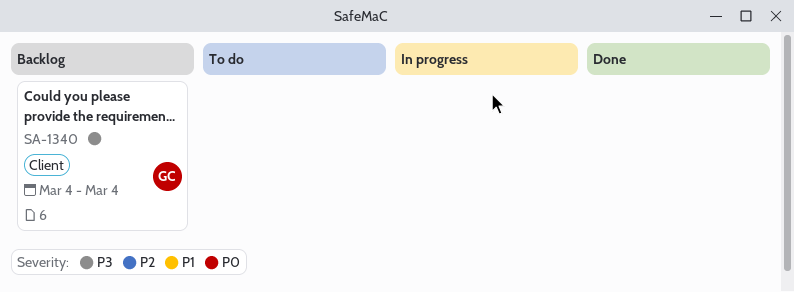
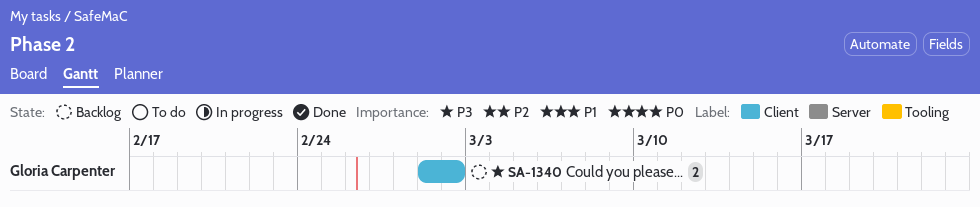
SA-1340, start: Mar 4 -> Mar 1
SA-1340, due: Mar 4 -> Mar 2

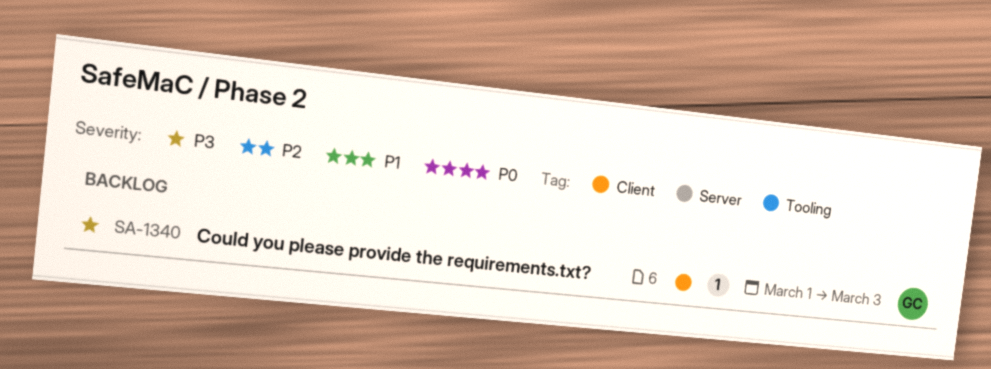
SA-1340, estimate: 2 -> 1
SA-1340, due: Mar 2 -> Mar 3

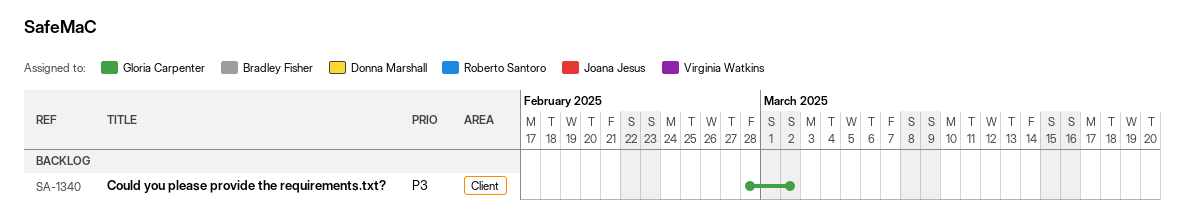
SA-1340, start: Mar 1 -> Feb 28
SA-1340, due: Mar 3 -> Mar 2

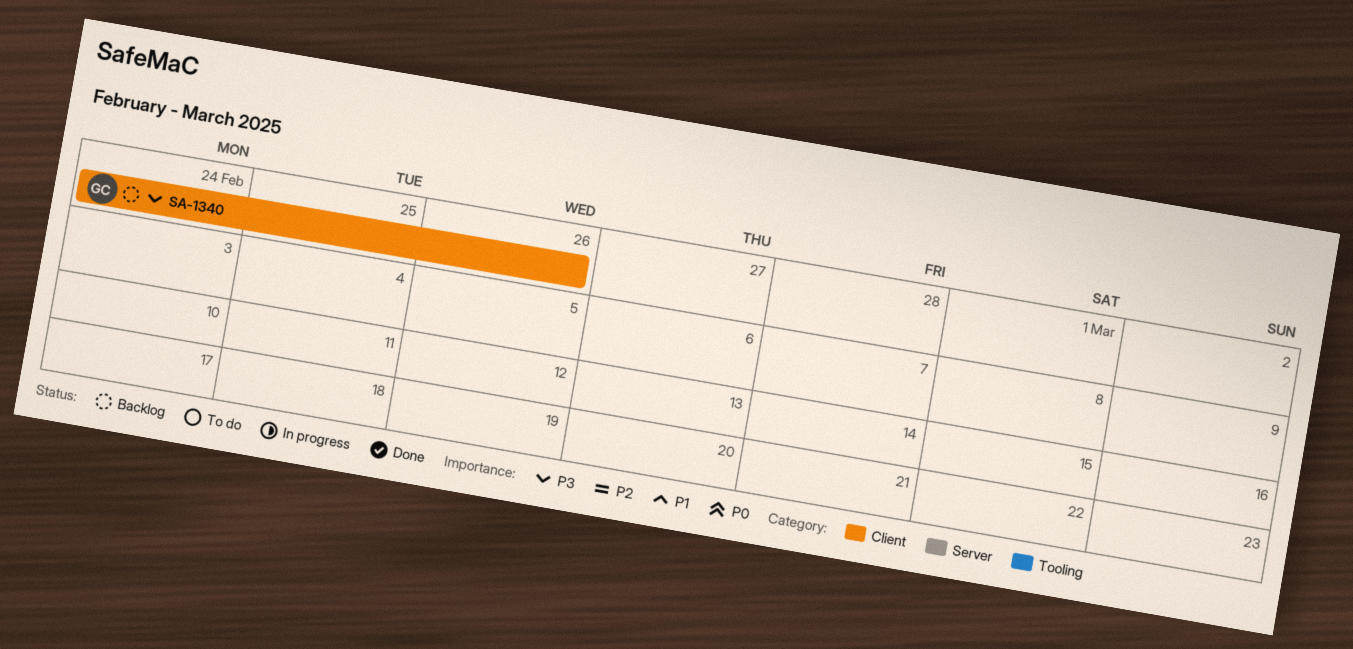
SA-1340, start: Feb 28 -> Feb 24
SA-1340, due: Mar 2 -> Feb 26

